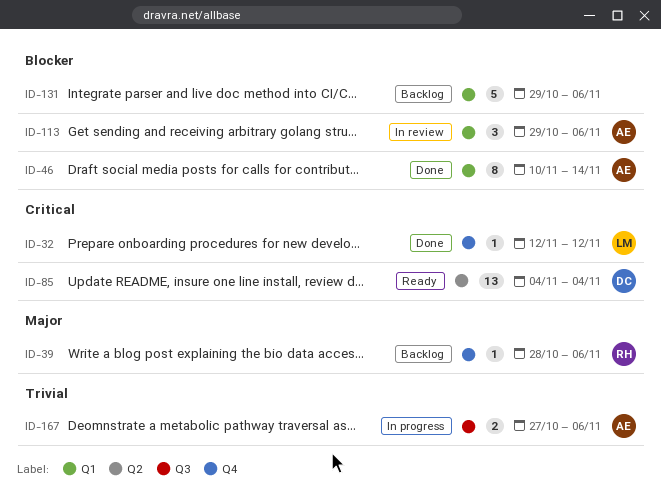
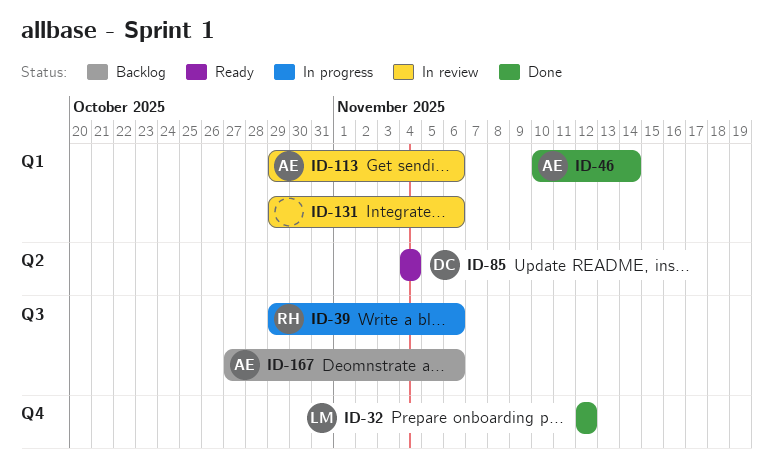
ID-39, status: Backlog -> In progress
ID-39, label: Q4 -> Q3
ID-39, start: Oct 28 -> Oct 29
ID-131, status: Backlog -> In review
ID-167, status: In progress -> Backlog

